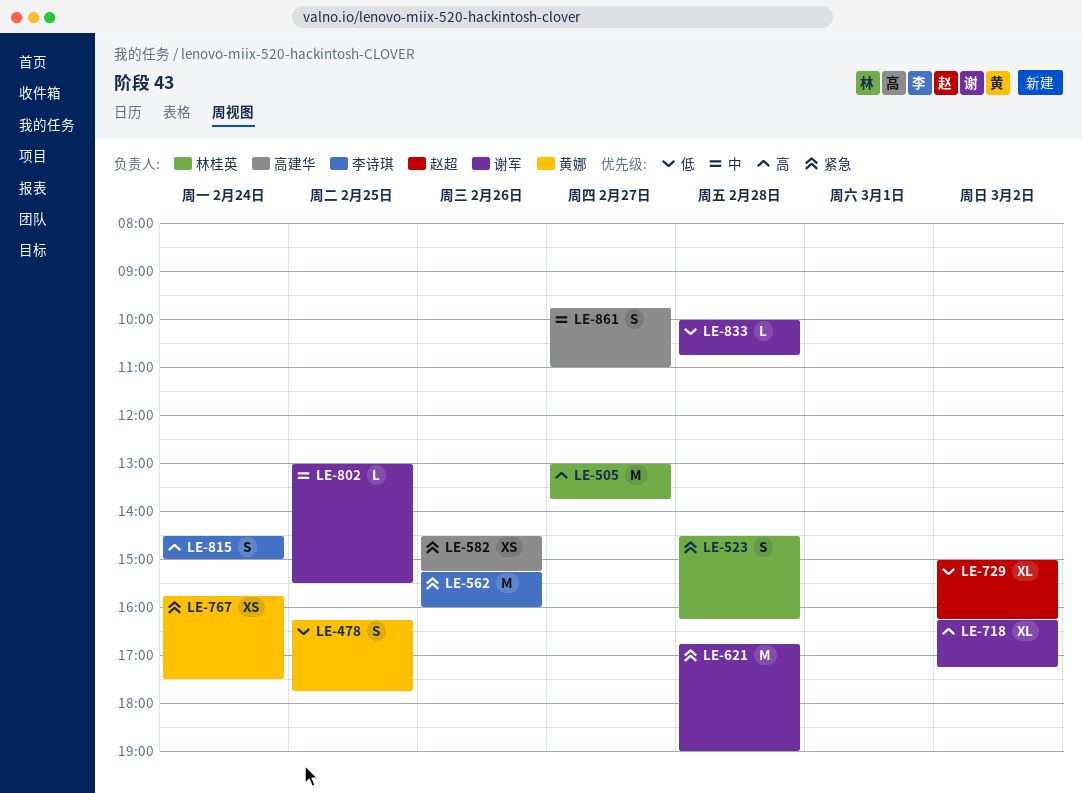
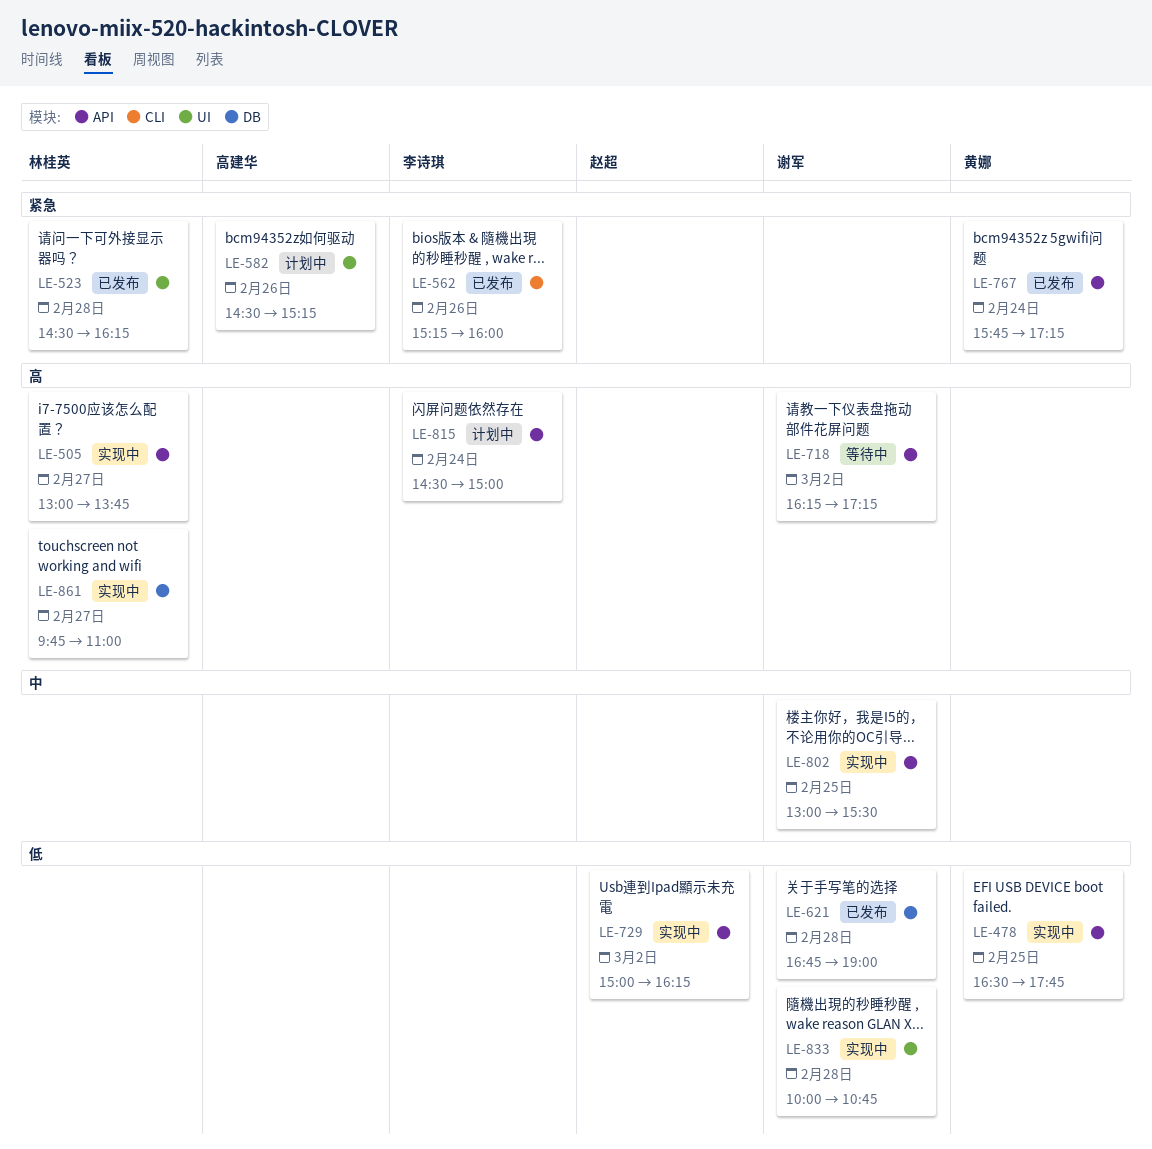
LE-478, begins: 16:15 -> 16:30
LE-621, priority: 紧急 -> 低
LE-767, ends: 17:30 -> 17:15
LE-861, owner: 高建华 -> 林桂英
LE-861, priority: 中 -> 高

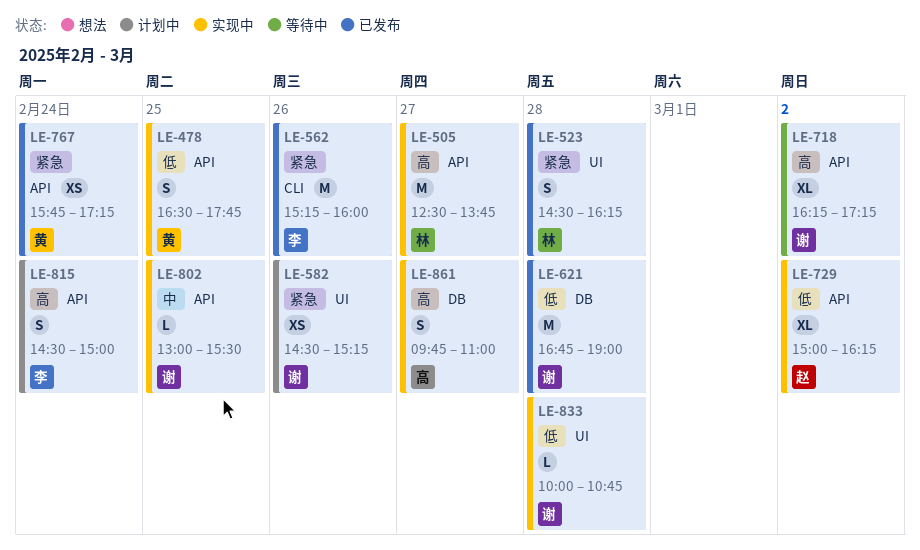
LE-505, begins: 13:00 -> 12:30
LE-582, owner: 高建华 -> 谢军
LE-861, owner: 林桂英 -> 高建华

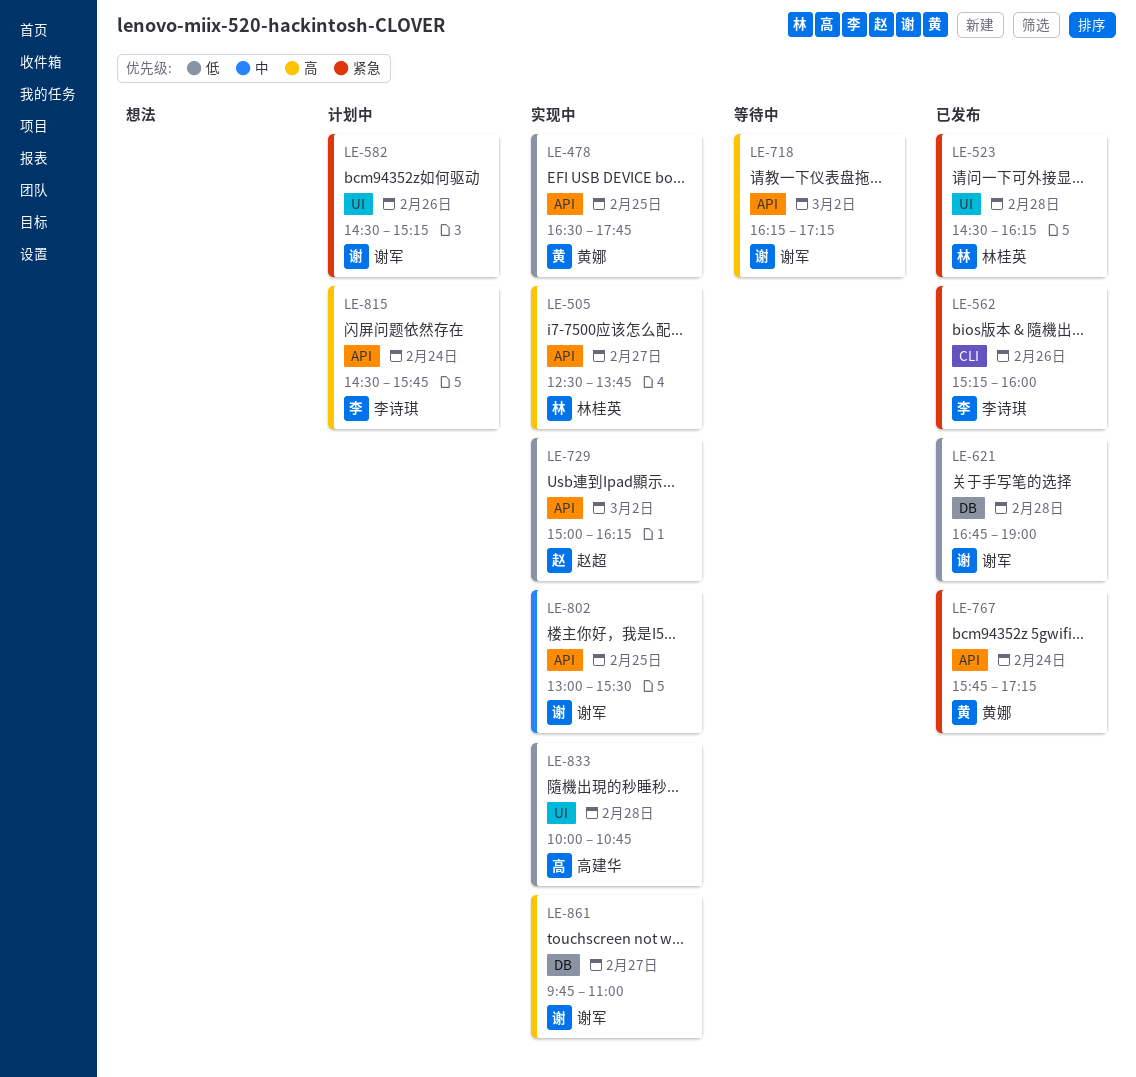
LE-815, ends: 15:00 -> 15:45
LE-833, owner: 谢军 -> 高建华
LE-861, owner: 高建华 -> 谢军

